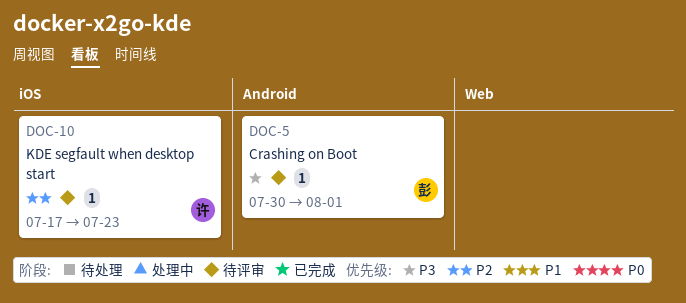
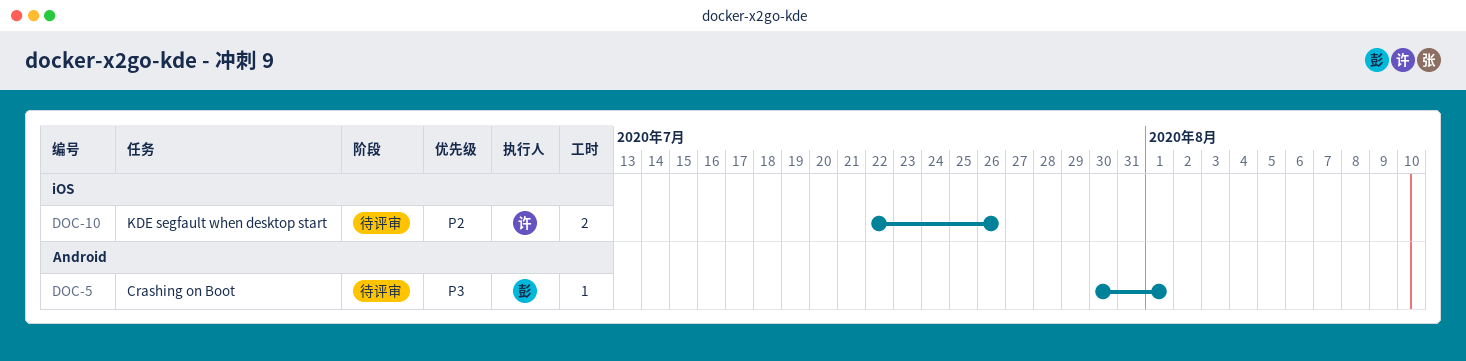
DOC-10, estimate: 1 -> 2
DOC-10, start: Jul 17 -> Jul 22
DOC-10, due: Jul 23 -> Jul 26

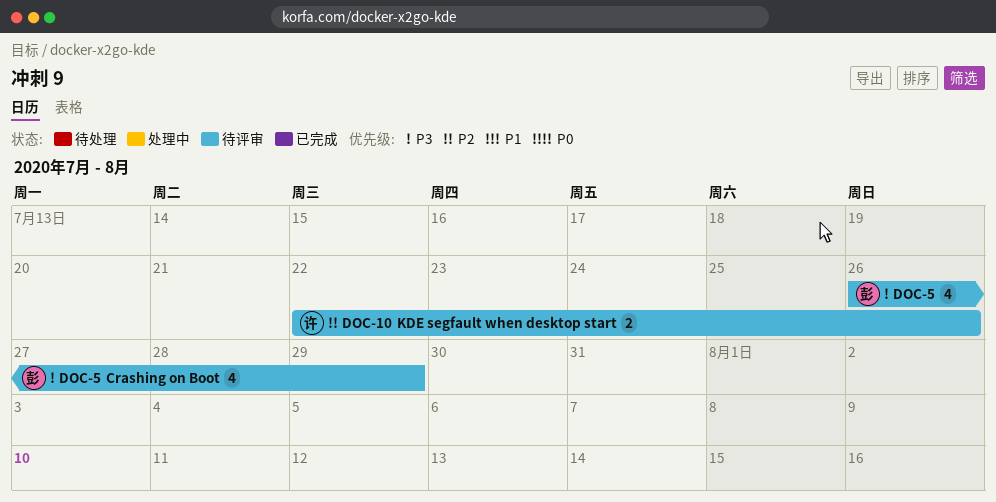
DOC-5, estimate: 1 -> 4
DOC-5, start: Jul 30 -> Jul 26
DOC-5, due: Aug 1 -> Jul 29

